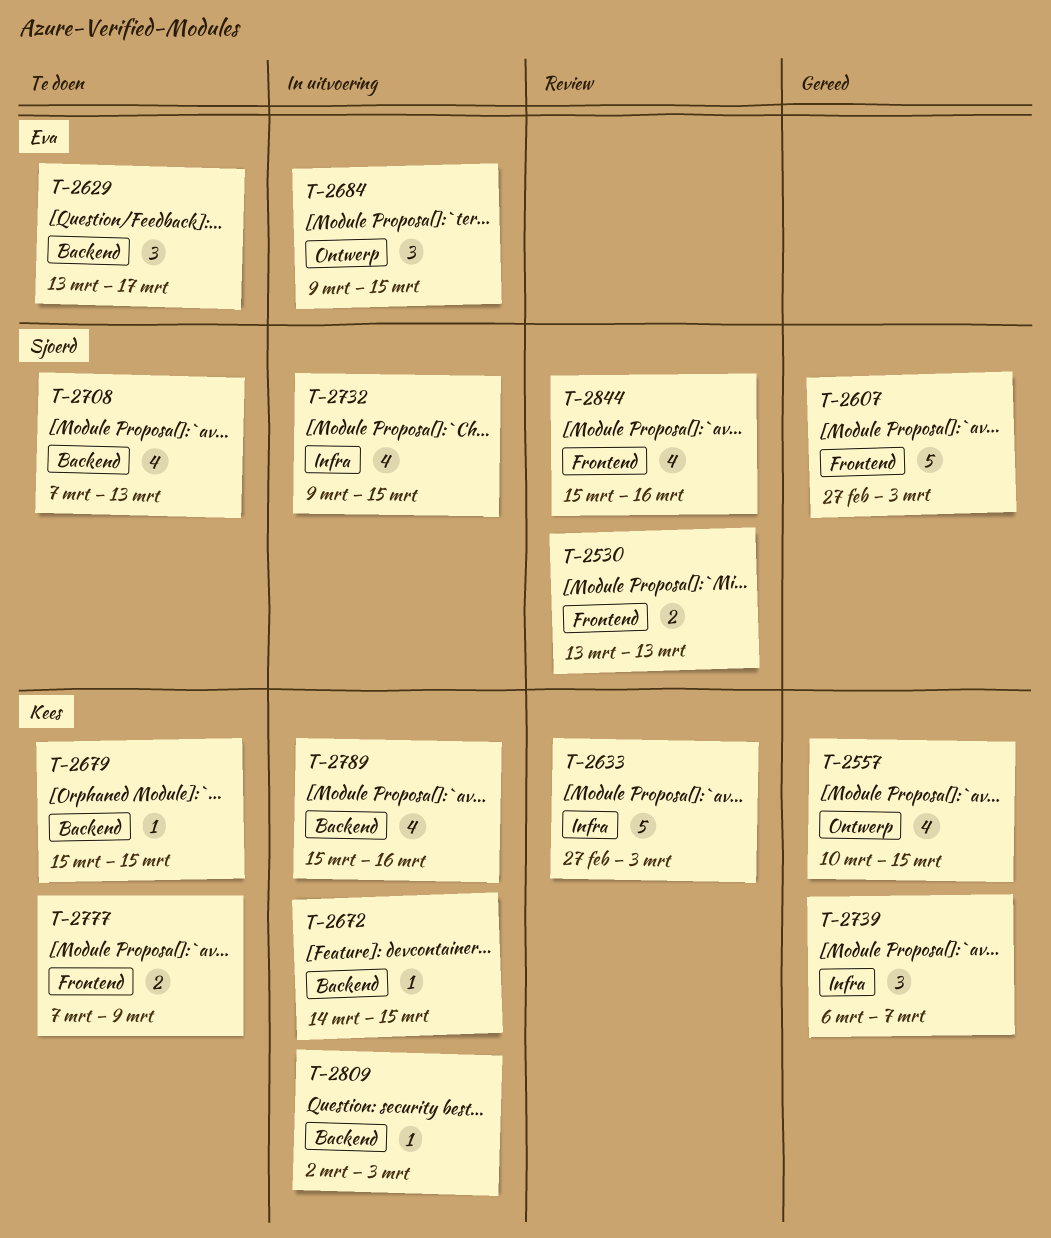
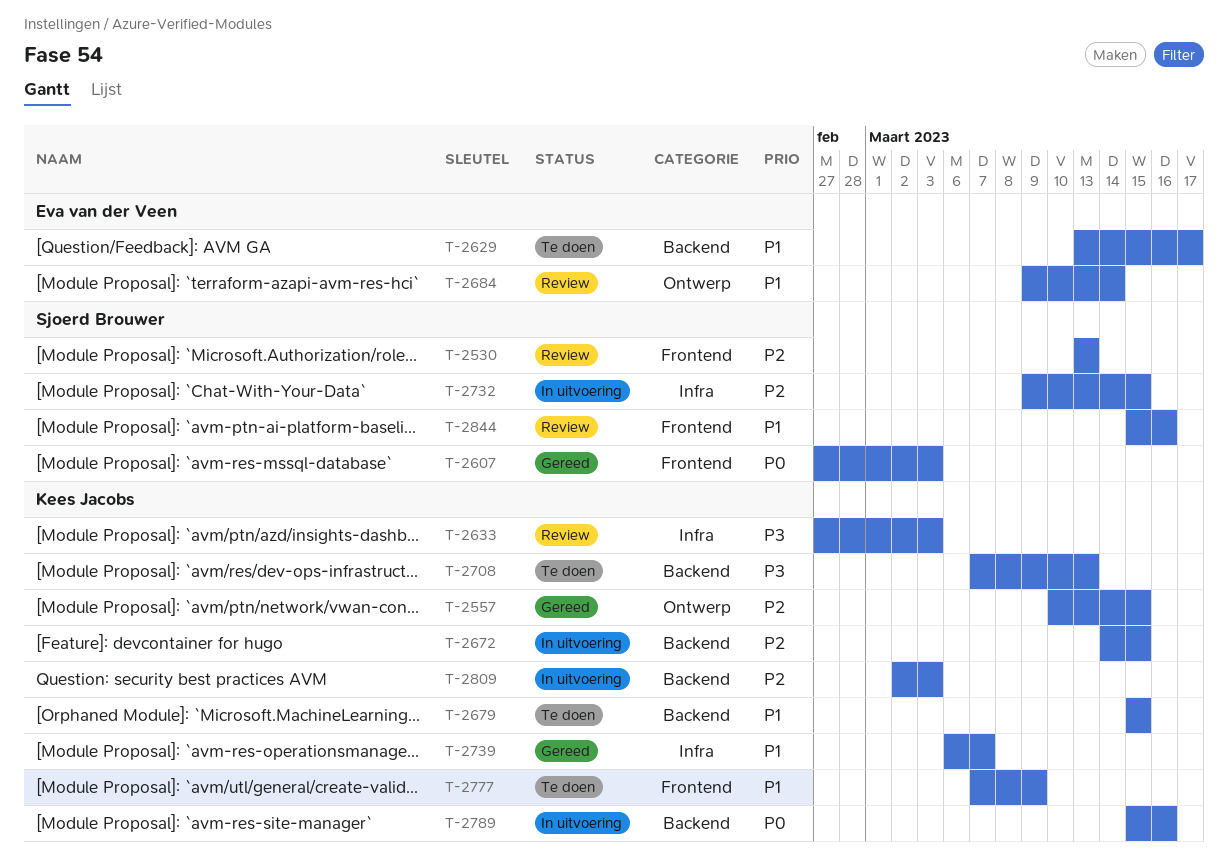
T-2684, status: In uitvoering -> Review
T-2684, due: Mar 15 -> Mar 14
T-2708, owner: Sjoerd Brouwer -> Kees Jacobs

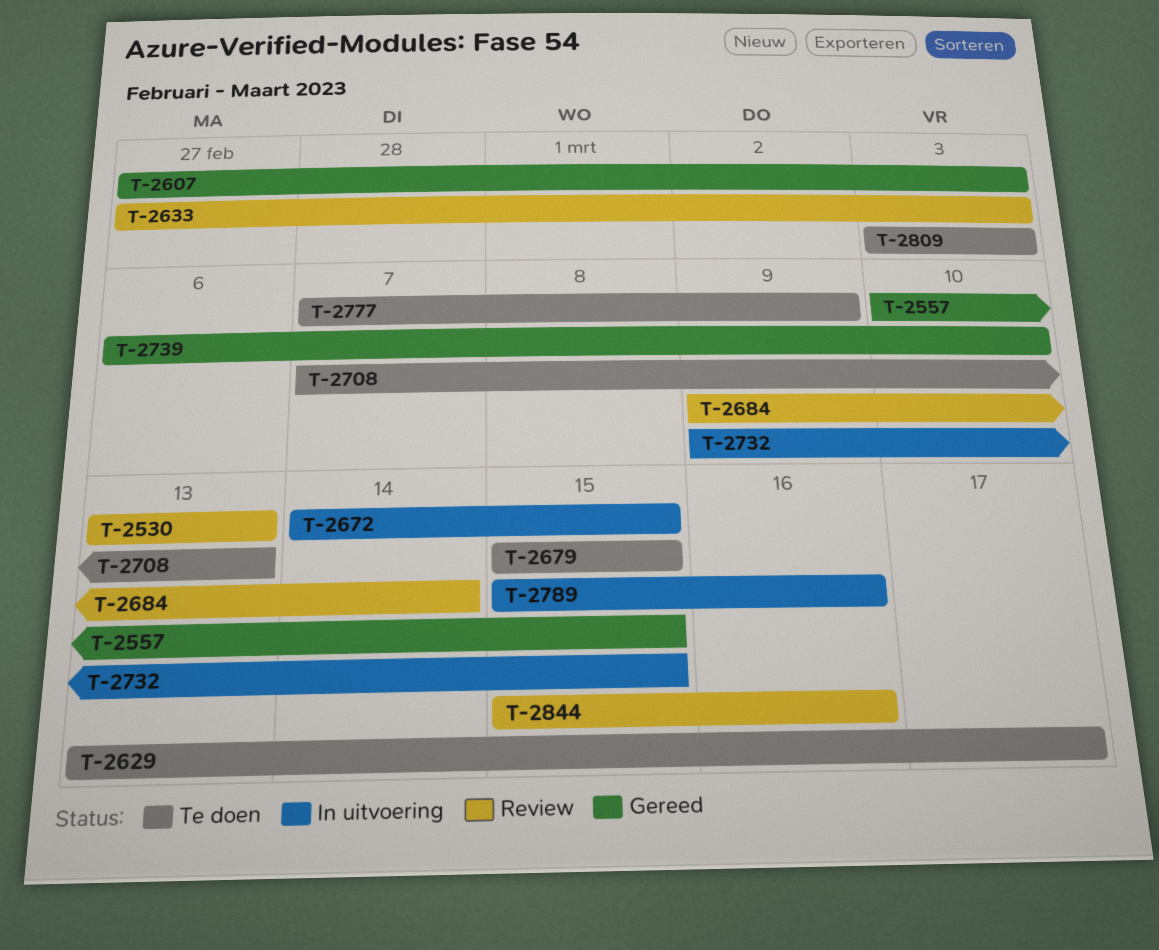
T-2739, due: Mar 7 -> Mar 10
T-2809, status: In uitvoering -> Te doen
T-2809, start: Mar 2 -> Mar 3

